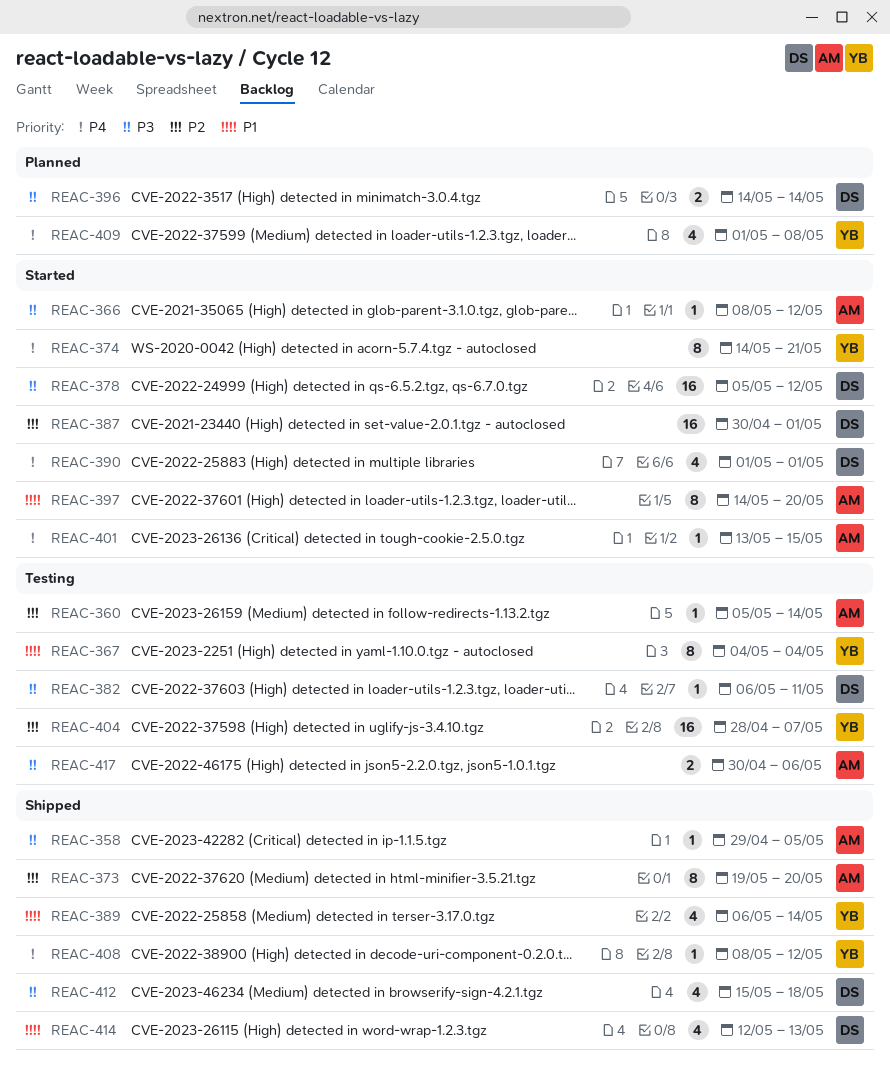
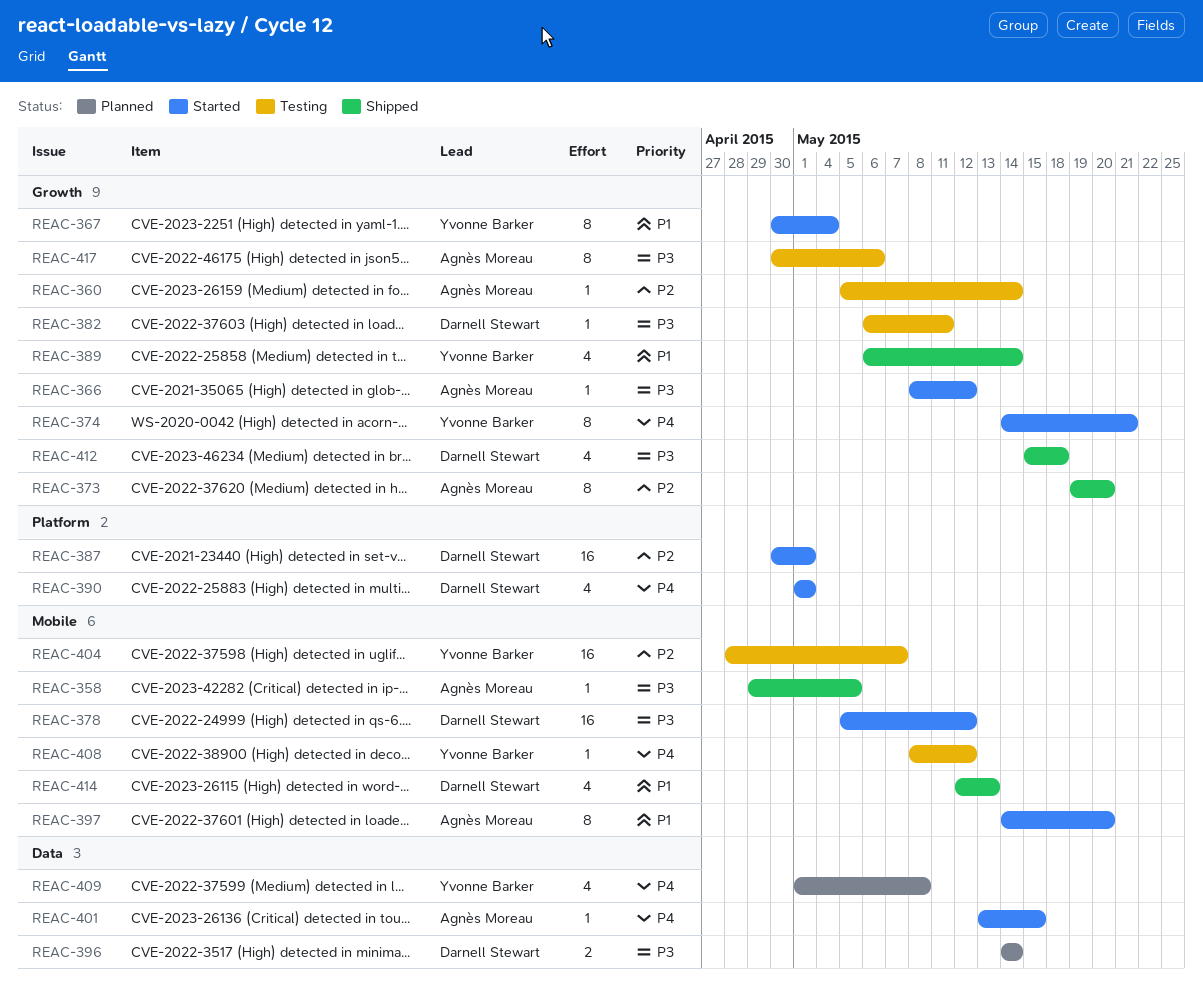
REAC-367, status: Testing -> Started
REAC-367, start: May 4 -> Apr 30
REAC-408, status: Shipped -> Testing
REAC-417, estimate: 2 -> 8

